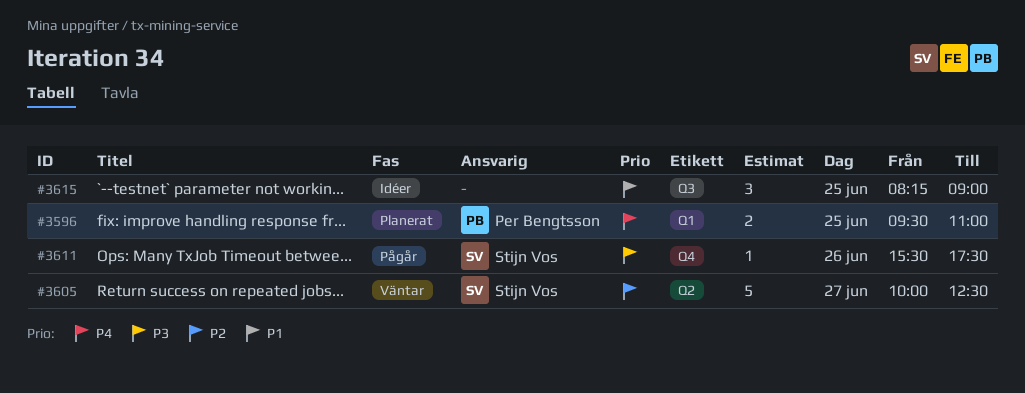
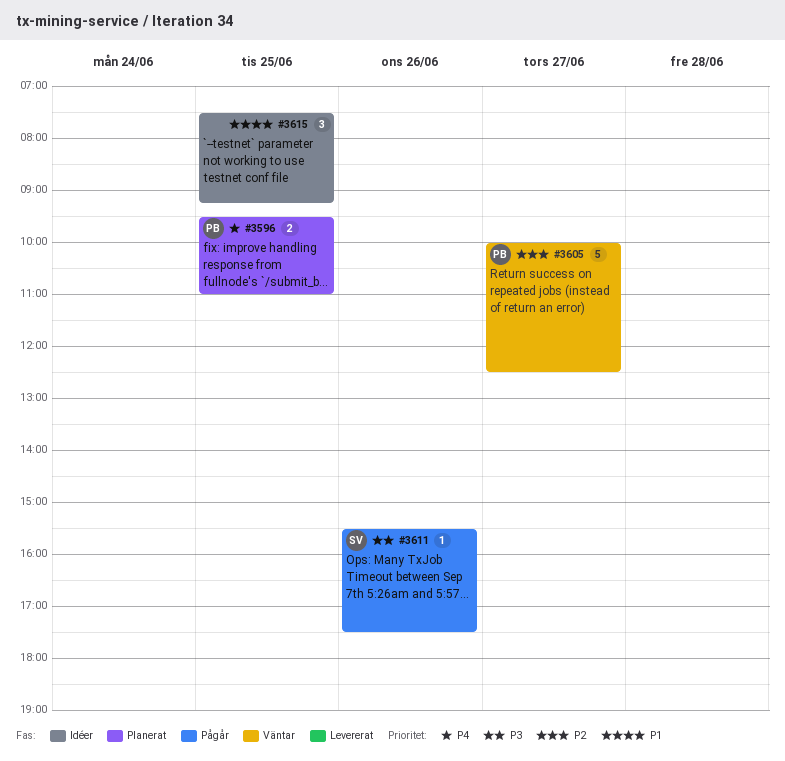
#3605, owner: Stijn Vos -> Per Bengtsson
#3615, begins: 08:15 -> 07:30
#3615, ends: 09:00 -> 09:15

